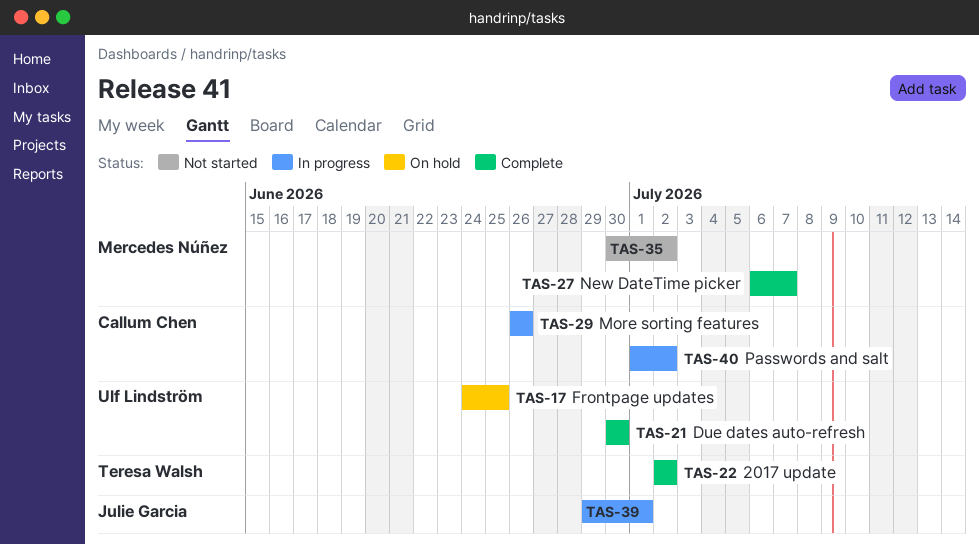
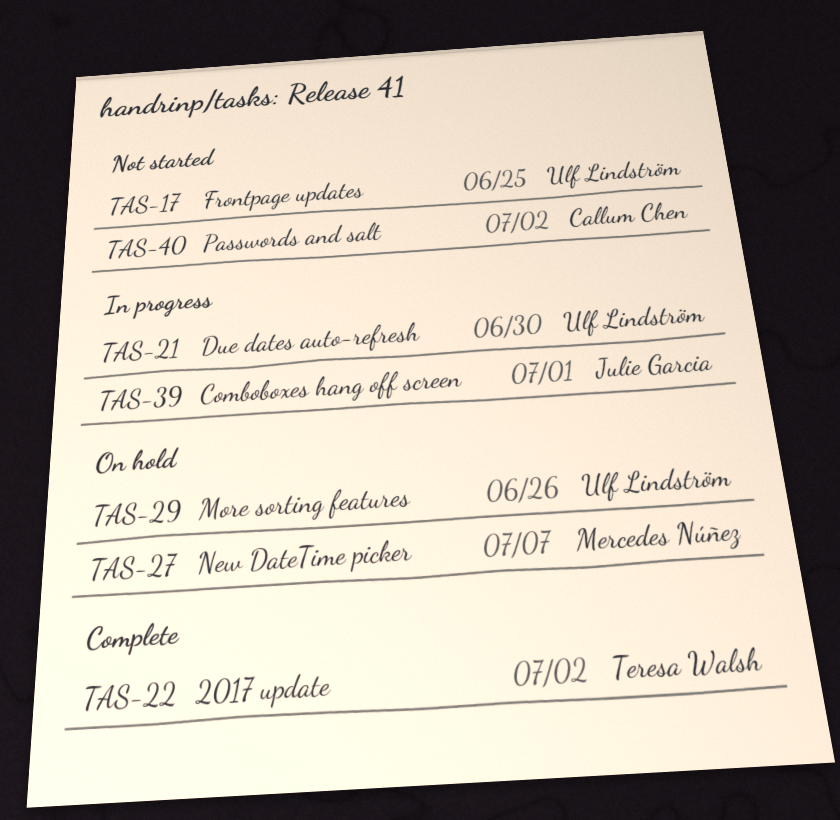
TAS-17, status: On hold -> Not started
TAS-21, status: Complete -> In progress
TAS-27, status: Complete -> On hold
TAS-29, status: In progress -> On hold
TAS-29, owner: Callum Chen -> Ulf Lindström
TAS-35: present -> none
TAS-40, status: In progress -> Not started

